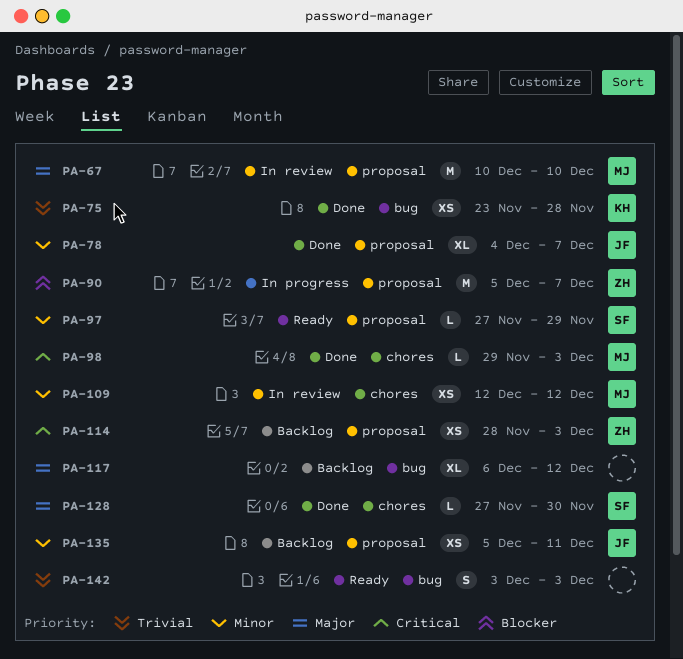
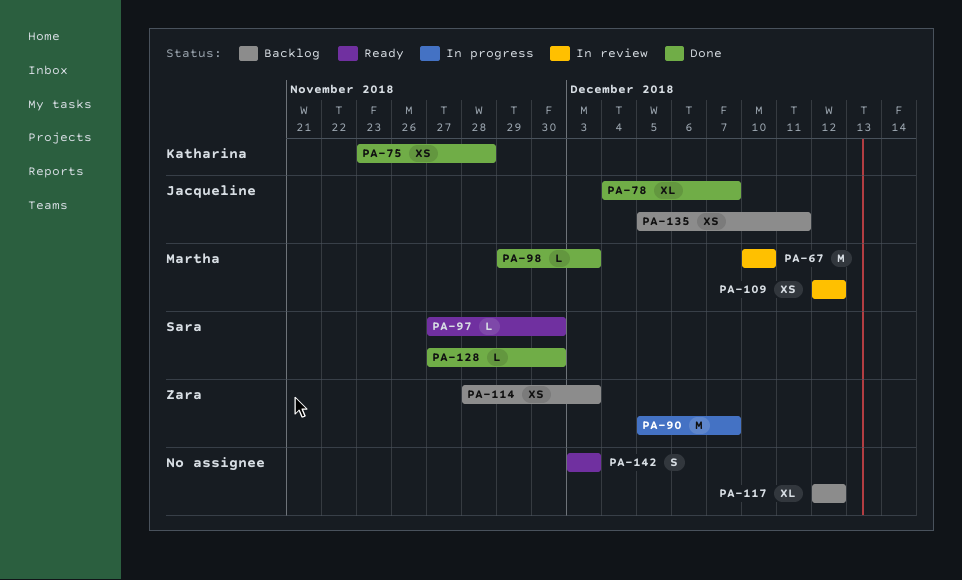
PA-97, due: Nov 29 -> Nov 30
PA-117, start: Dec 6 -> Dec 12

